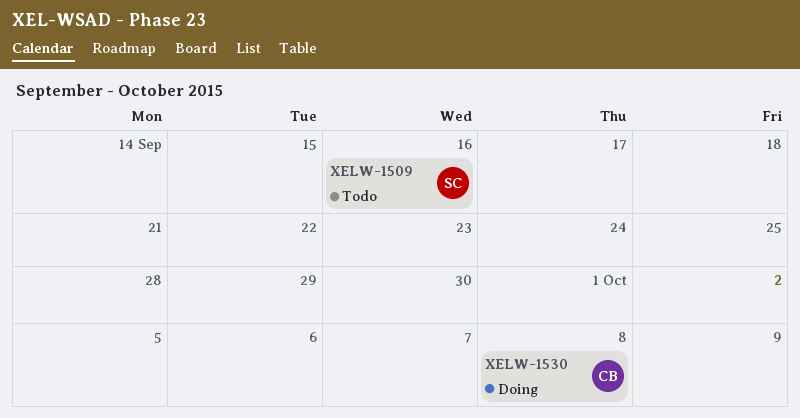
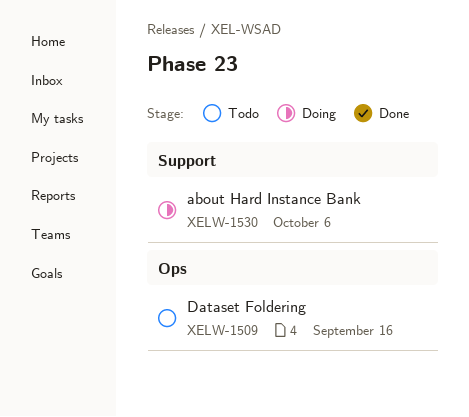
XELW-1530, due: Oct 8 -> Oct 6

